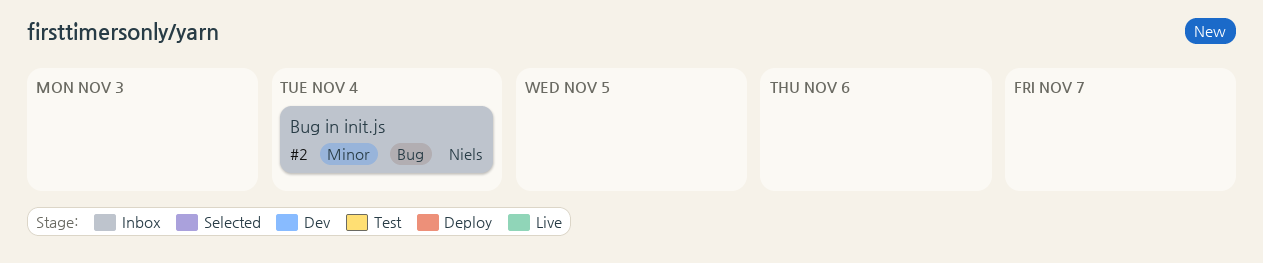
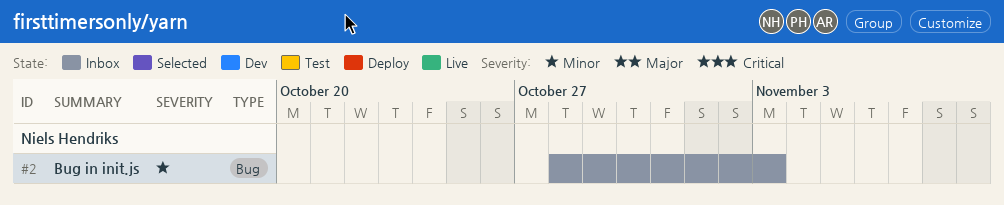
#2, due: Nov 4 -> Nov 3

